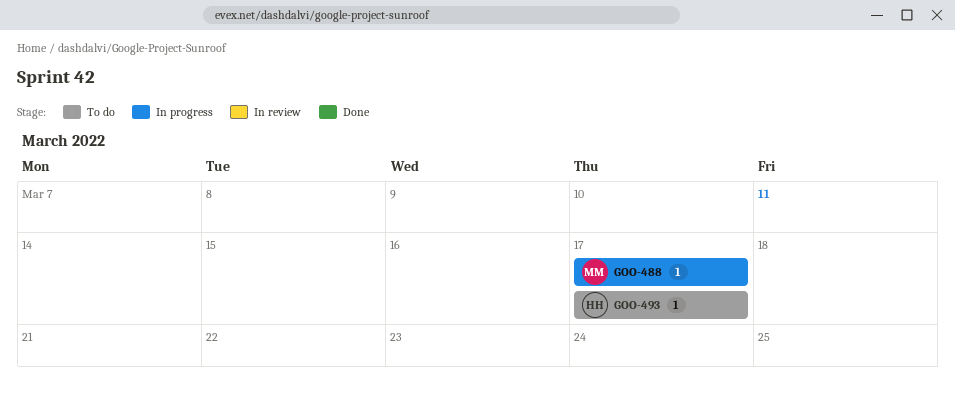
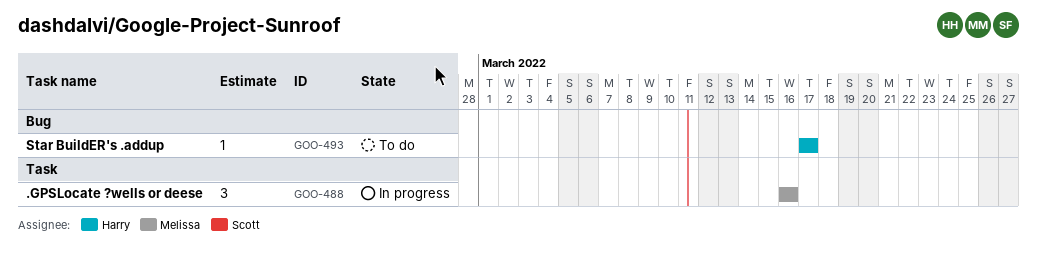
GOO-488, estimate: 1 -> 3
GOO-488, start: Mar 17 -> Mar 16
GOO-488, due: Mar 17 -> Mar 16

